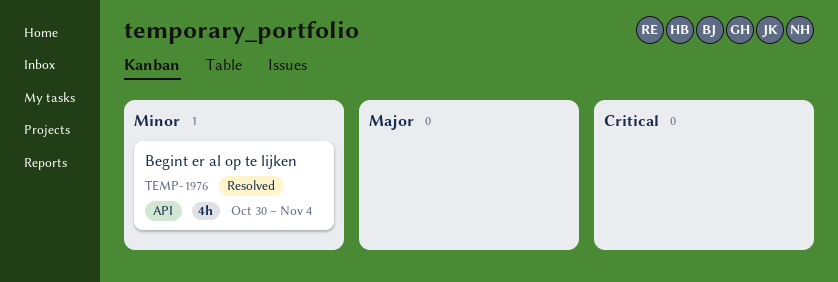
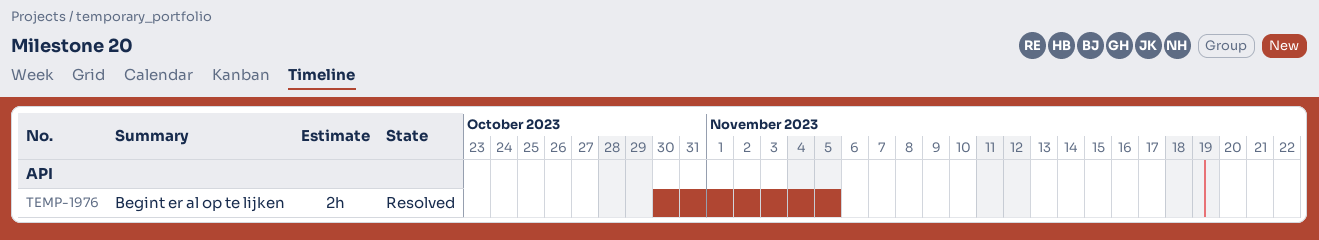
TEMP-1976, estimate: 4h -> 2h
TEMP-1976, due: Nov 4 -> Nov 5

